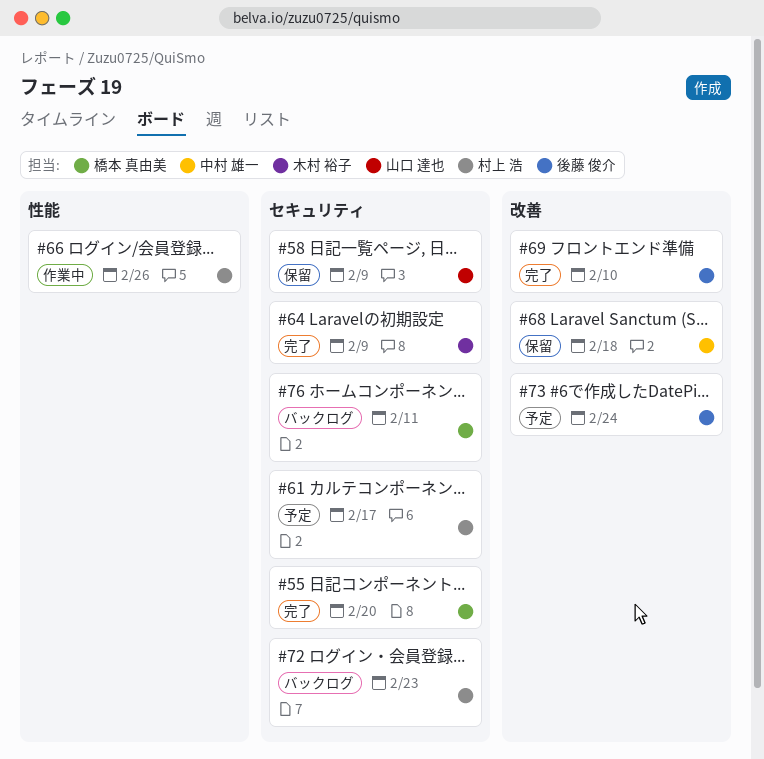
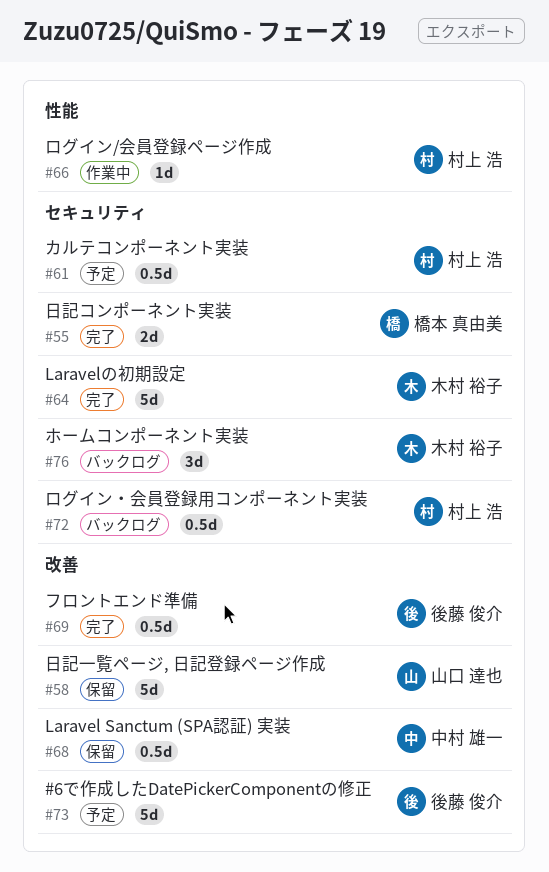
#58, label: セキュリティ -> 改善
#76, owner: 橋本 真由美 -> 木村 裕子

